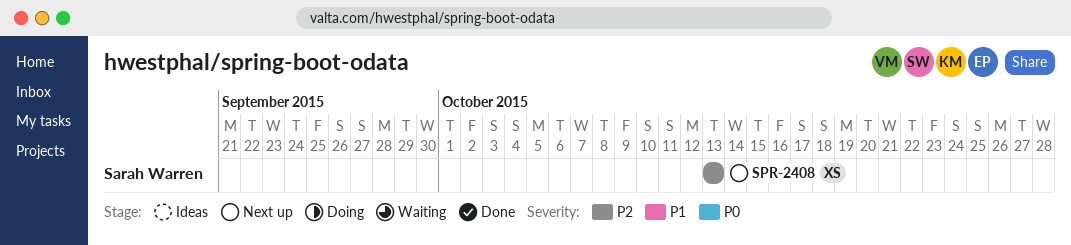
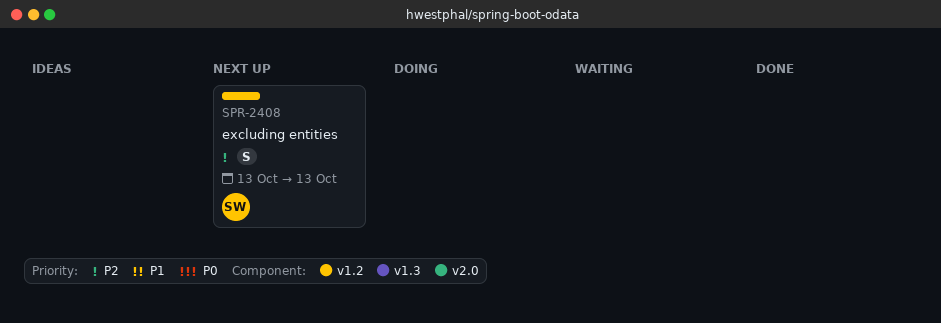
SPR-2408, estimate: XS -> S

